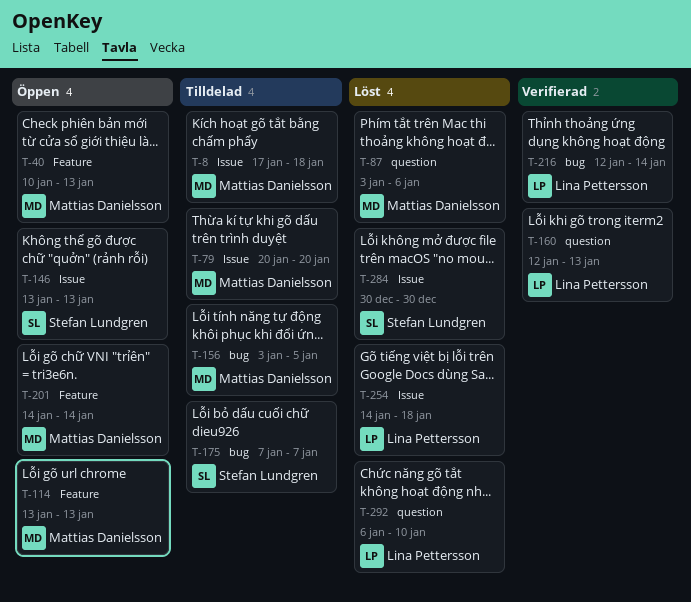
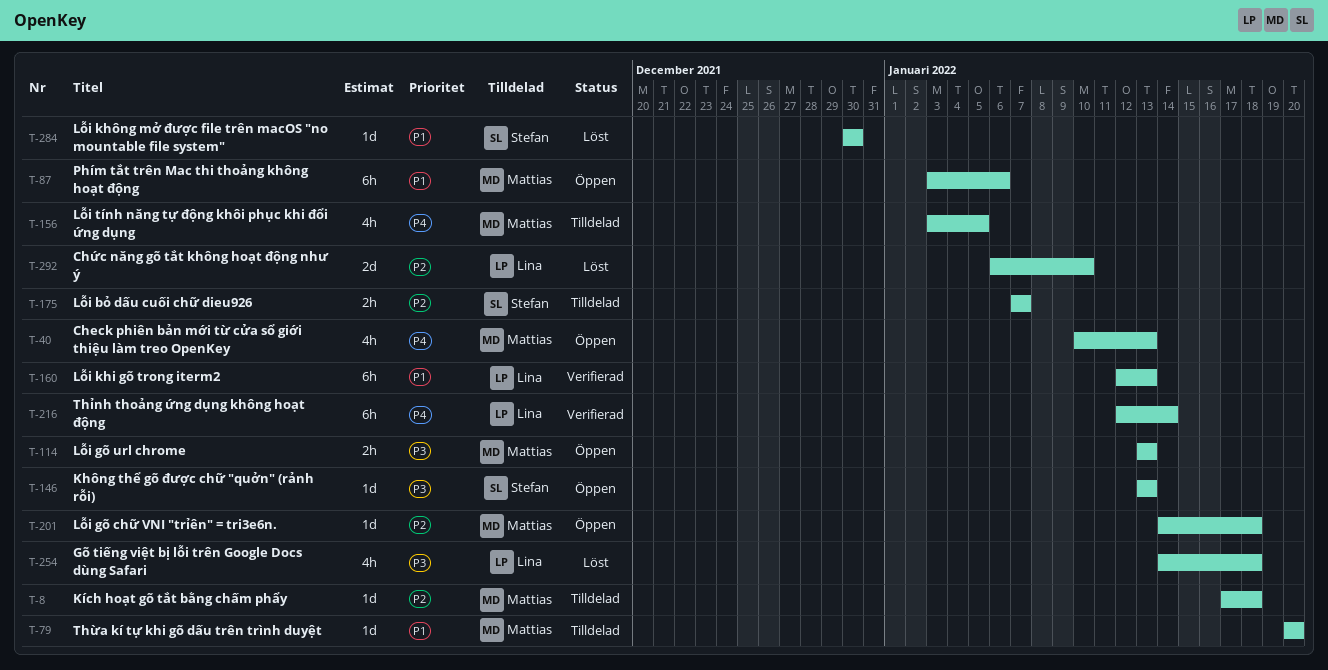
T-87, status: Löst -> Öppen
T-201, due: Jan 14 -> Jan 18

